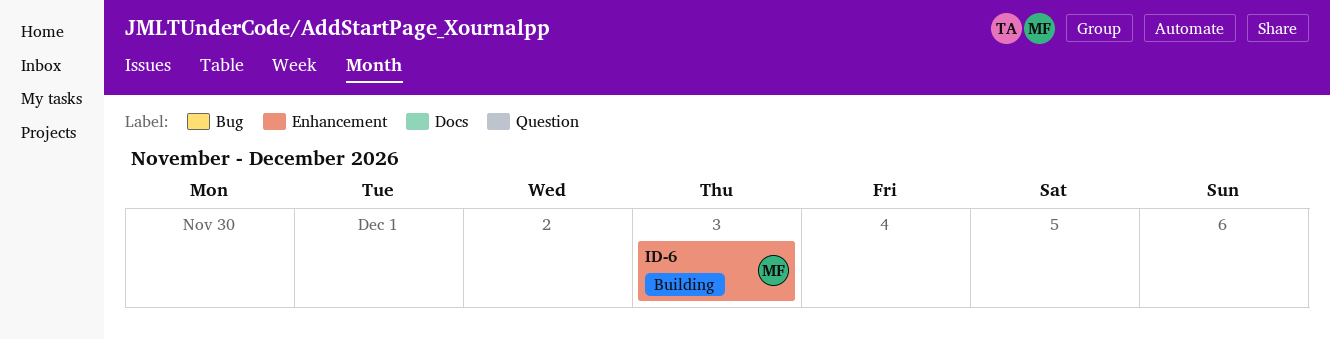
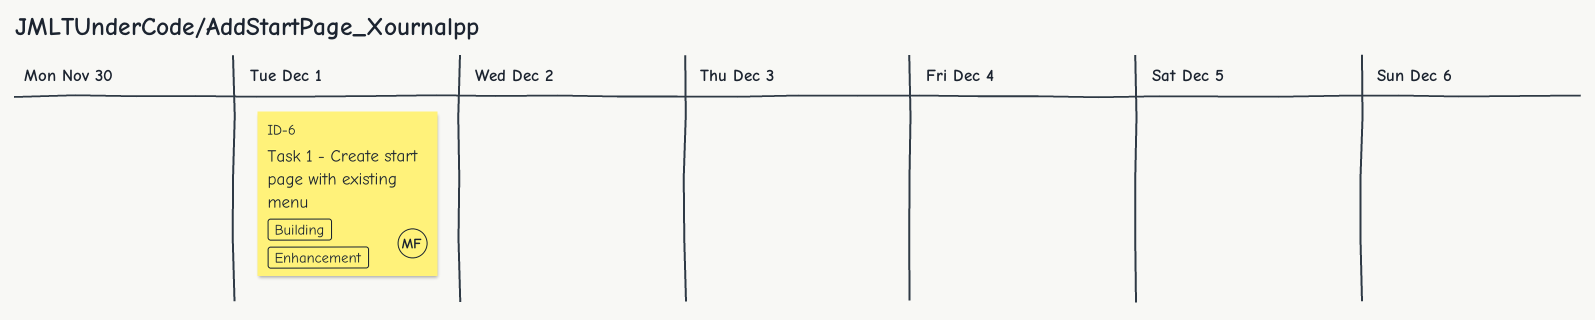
ID-6, due: Dec 3 -> Dec 1

